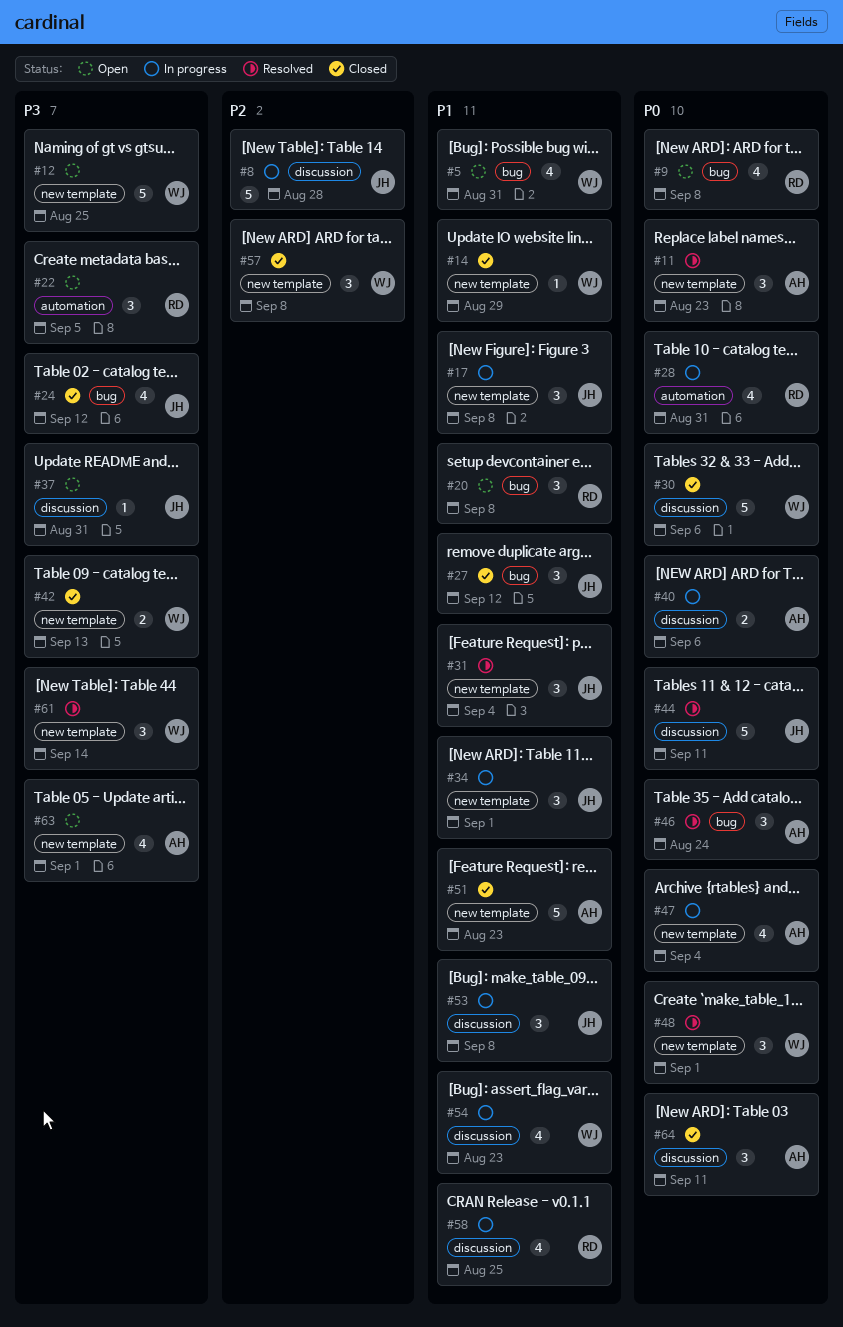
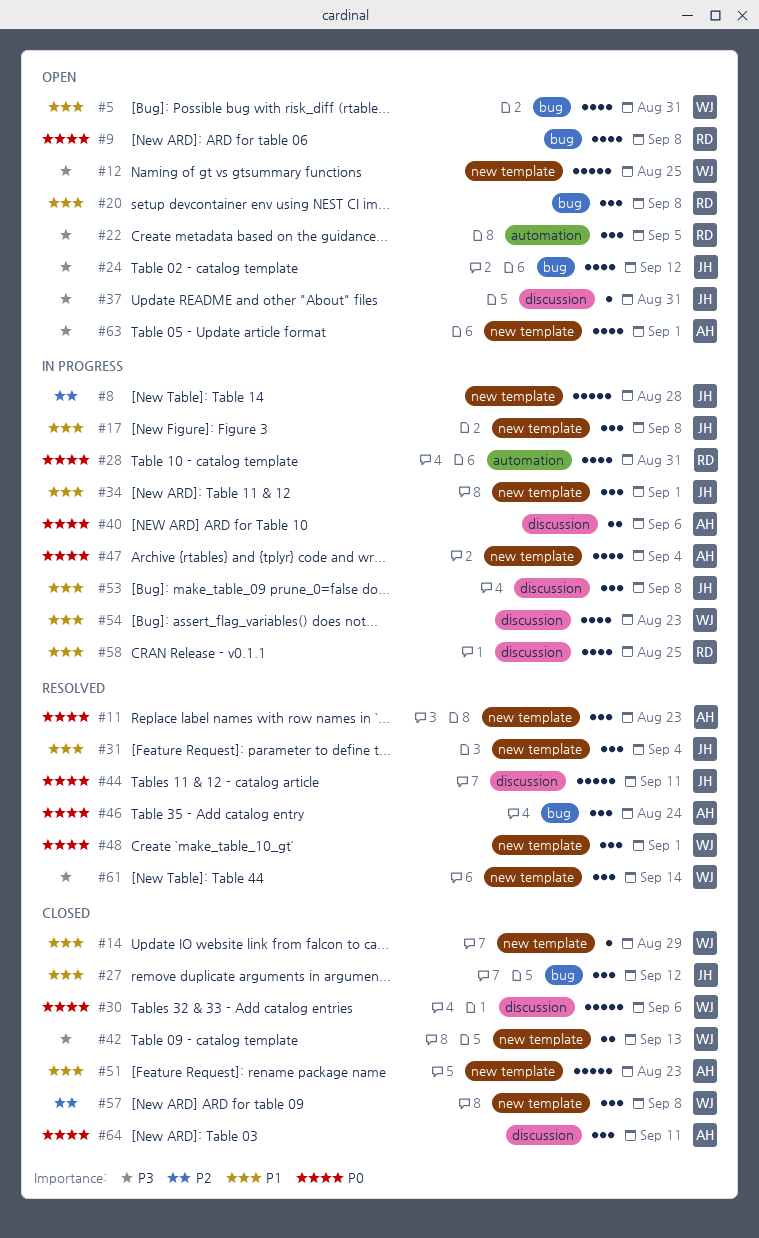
#8, label: discussion -> new template
#24, status: Closed -> Open

